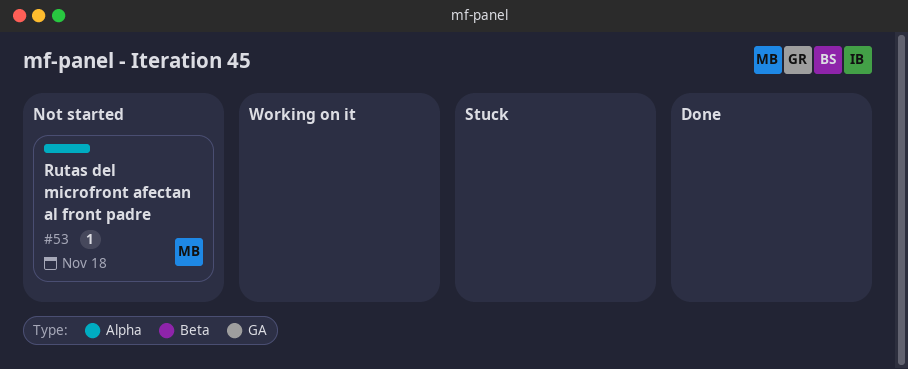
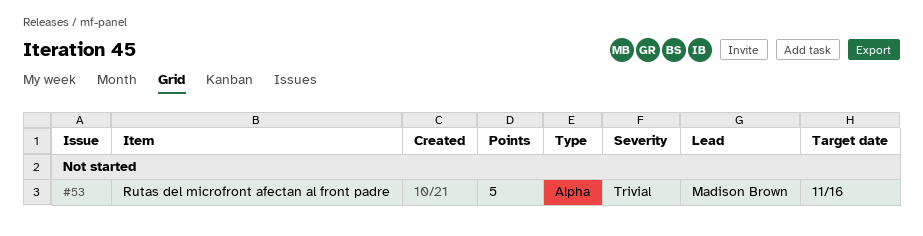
#53, estimate: 1 -> 5
#53, due: Nov 18 -> Nov 16

